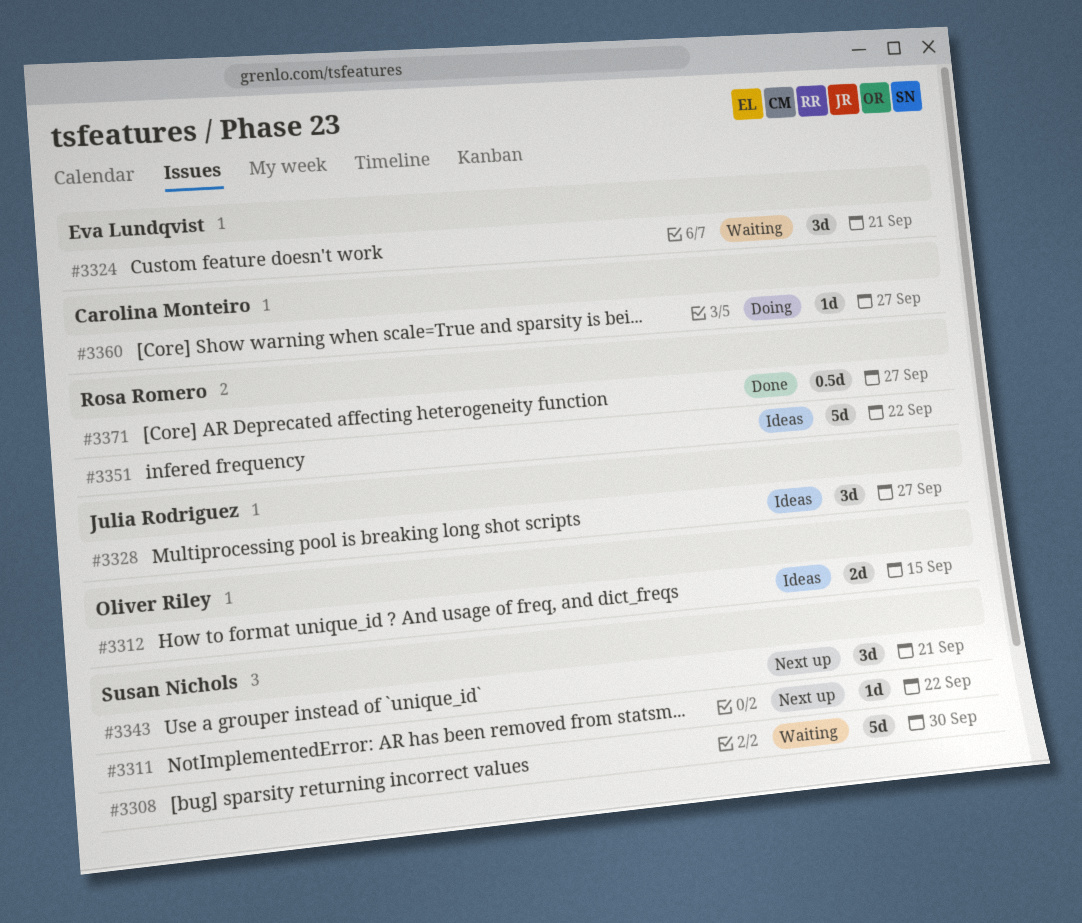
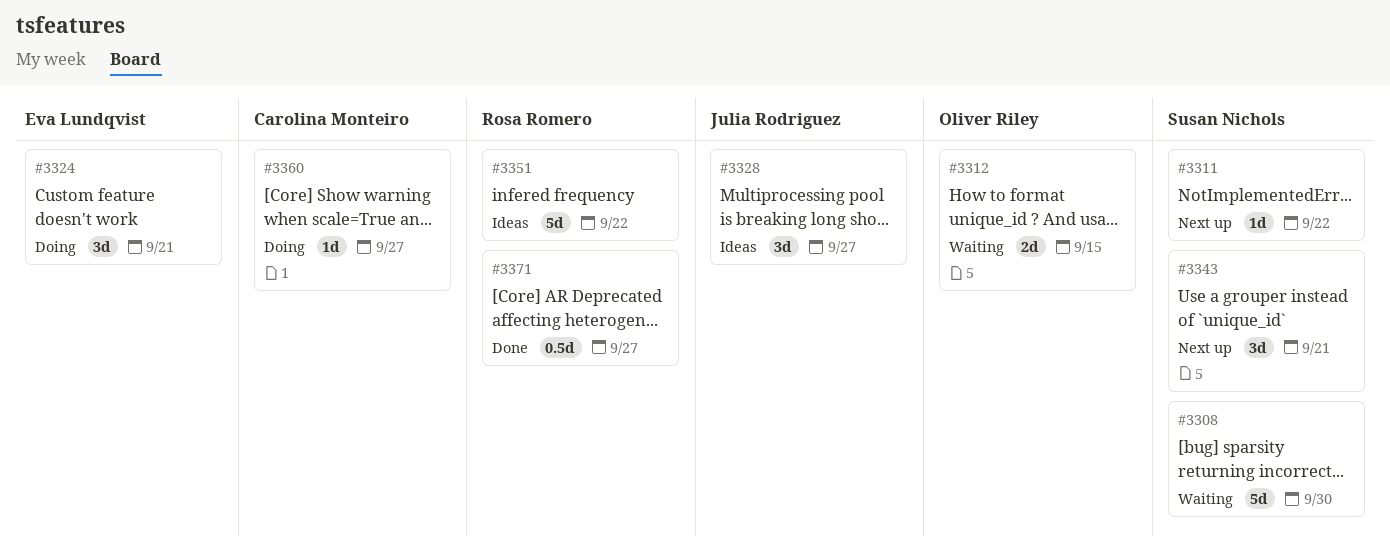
#3312, status: Ideas -> Waiting
#3324, status: Waiting -> Doing

